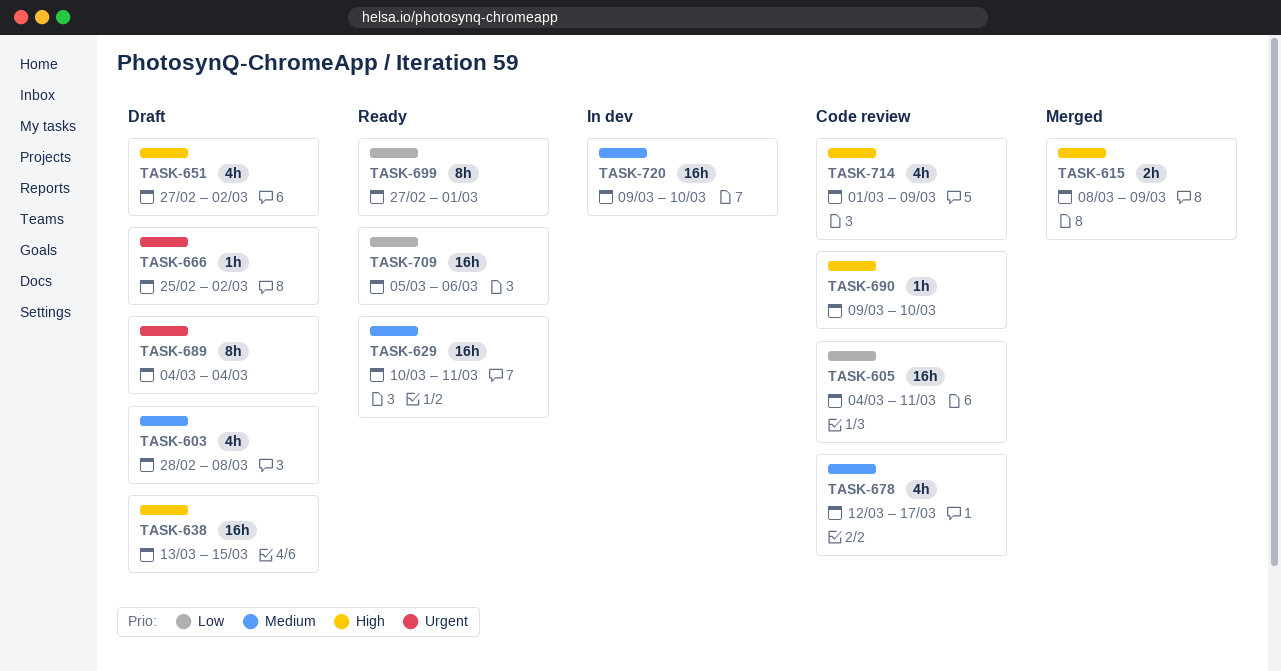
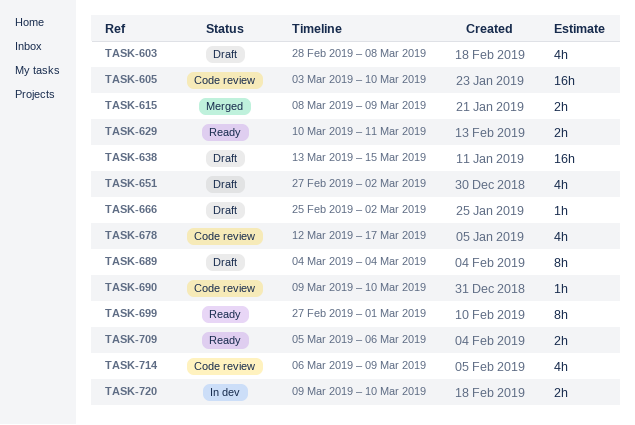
TASK-605, start: Mar 4 -> Mar 3
TASK-605, due: Mar 11 -> Mar 10
TASK-629, estimate: 16h -> 2h
TASK-709, estimate: 16h -> 2h
TASK-714, start: Mar 1 -> Mar 6
TASK-720, estimate: 16h -> 2h

